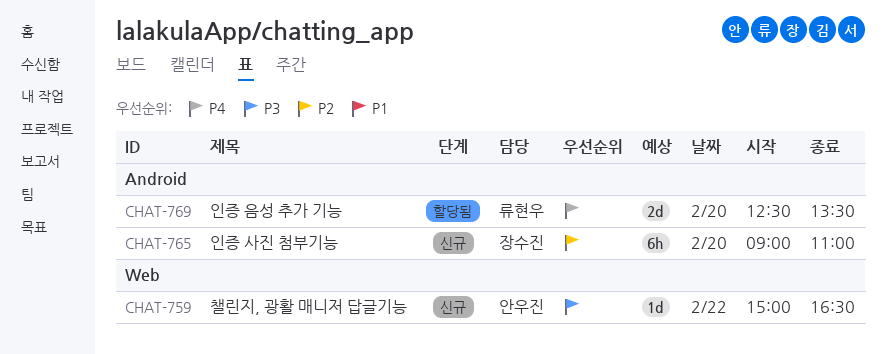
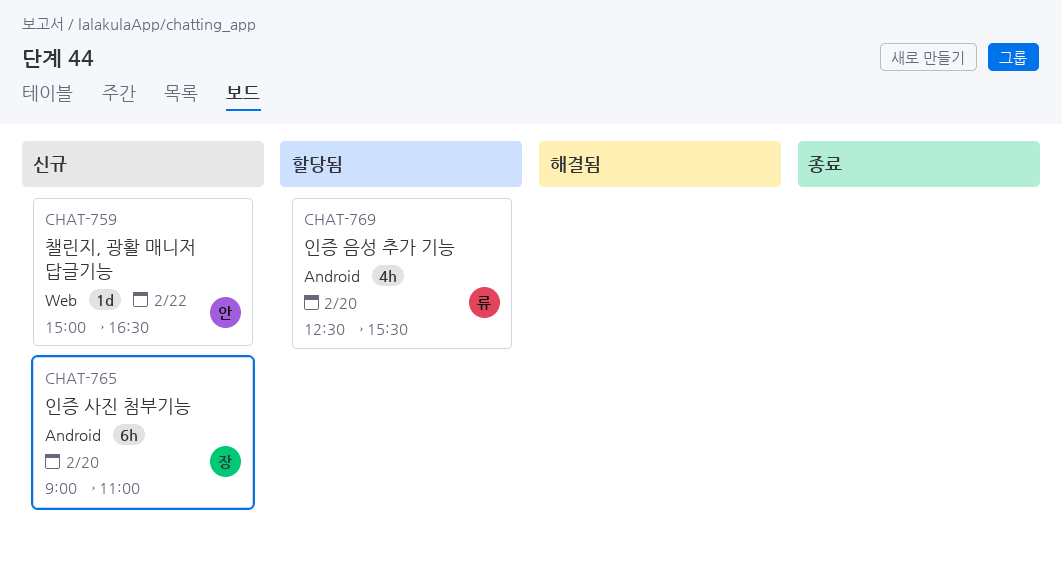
CHAT-769, estimate: 2d -> 4h
CHAT-769, ends: 13:30 -> 15:30

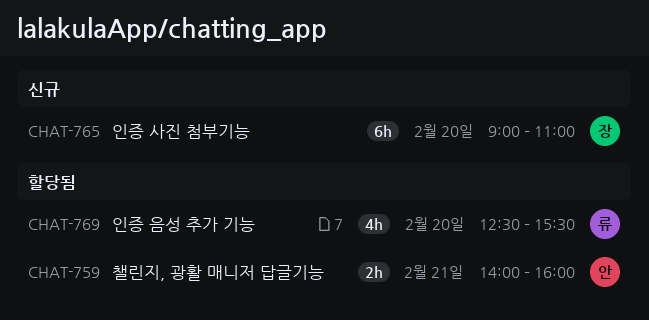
CHAT-759, status: 신규 -> 할당됨
CHAT-759, estimate: 1d -> 2h
CHAT-759, day: Feb 22 -> Feb 21
CHAT-759, begins: 15:00 -> 14:00
CHAT-759, ends: 16:30 -> 16:00

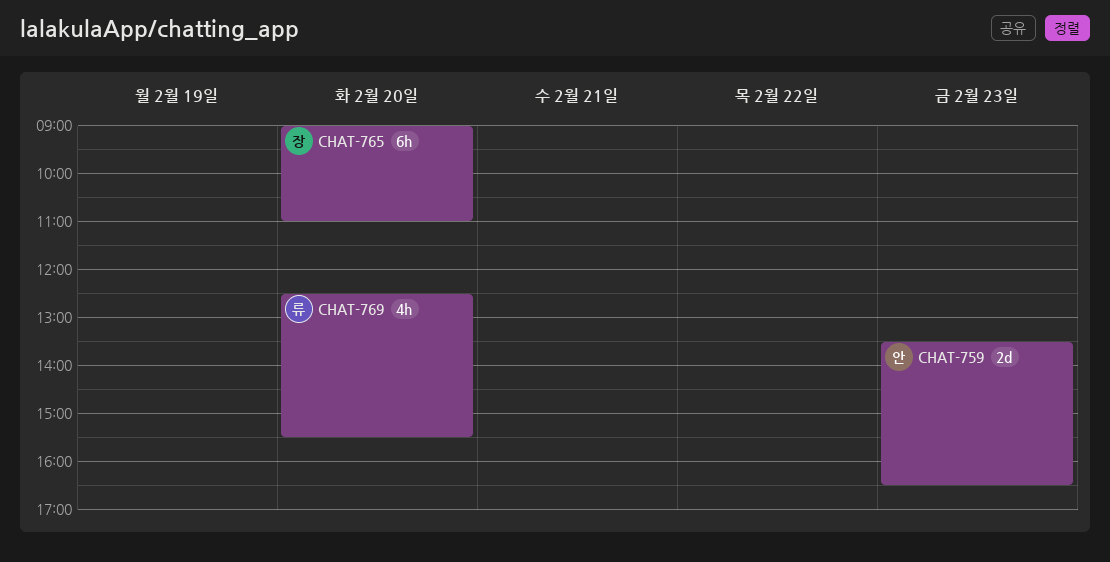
CHAT-759, estimate: 2h -> 2d
CHAT-759, day: Feb 21 -> Feb 23
CHAT-759, begins: 14:00 -> 13:30
CHAT-759, ends: 16:00 -> 16:30

